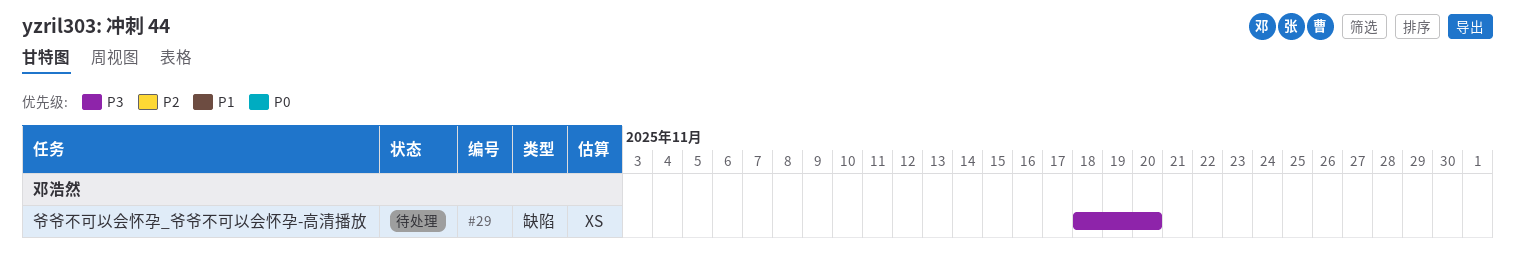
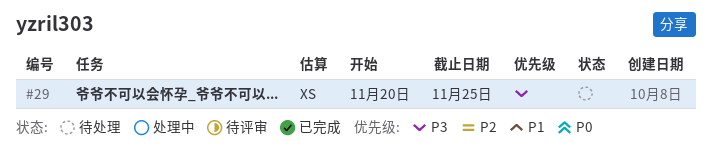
#29, start: Nov 18 -> Nov 20
#29, due: Nov 20 -> Nov 25

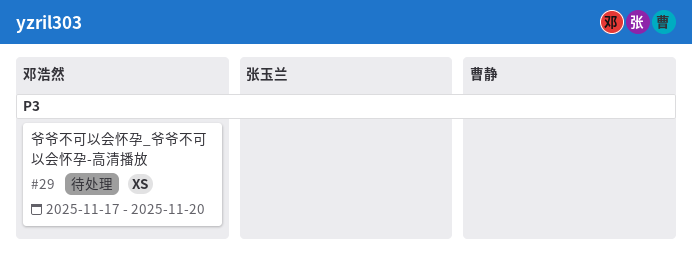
#29, start: Nov 20 -> Nov 17
#29, due: Nov 25 -> Nov 20

